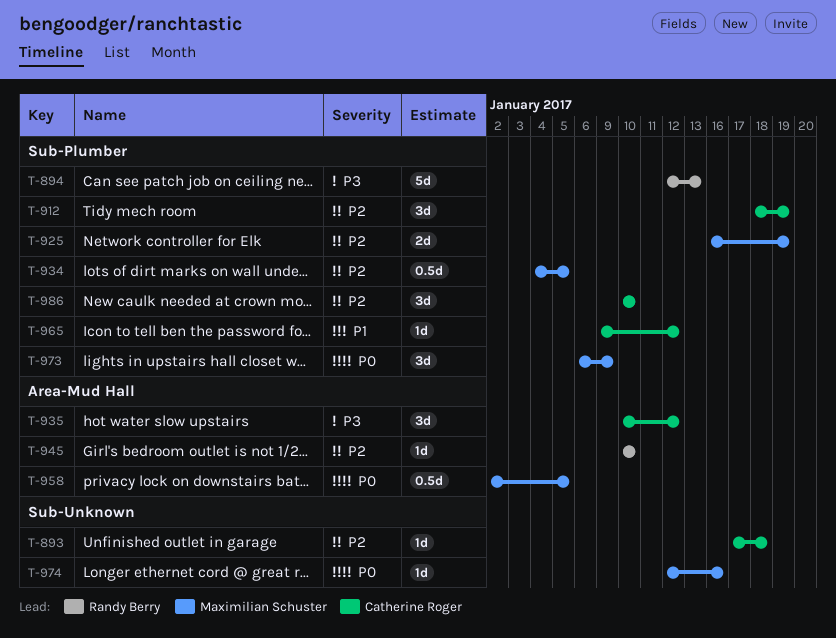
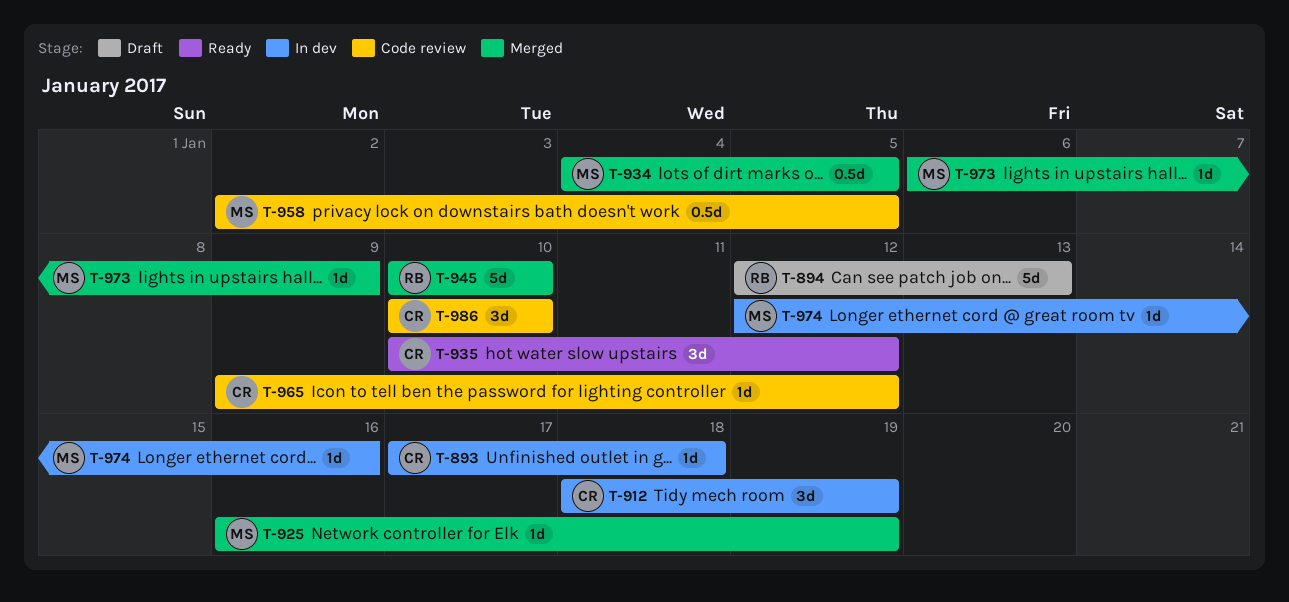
T-925, estimate: 2d -> 1d
T-945, estimate: 1d -> 5d
T-973, estimate: 3d -> 1d

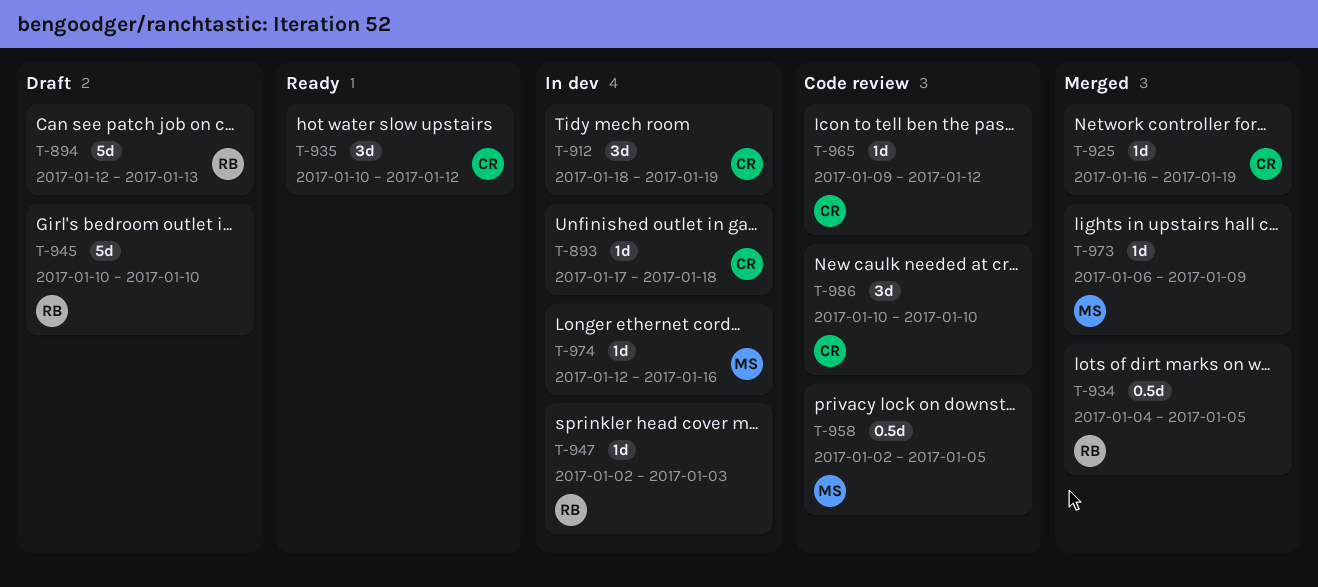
T-925, owner: MS -> CR
T-934, owner: MS -> RB
T-945, status: Merged -> Draft
T-947: none -> present

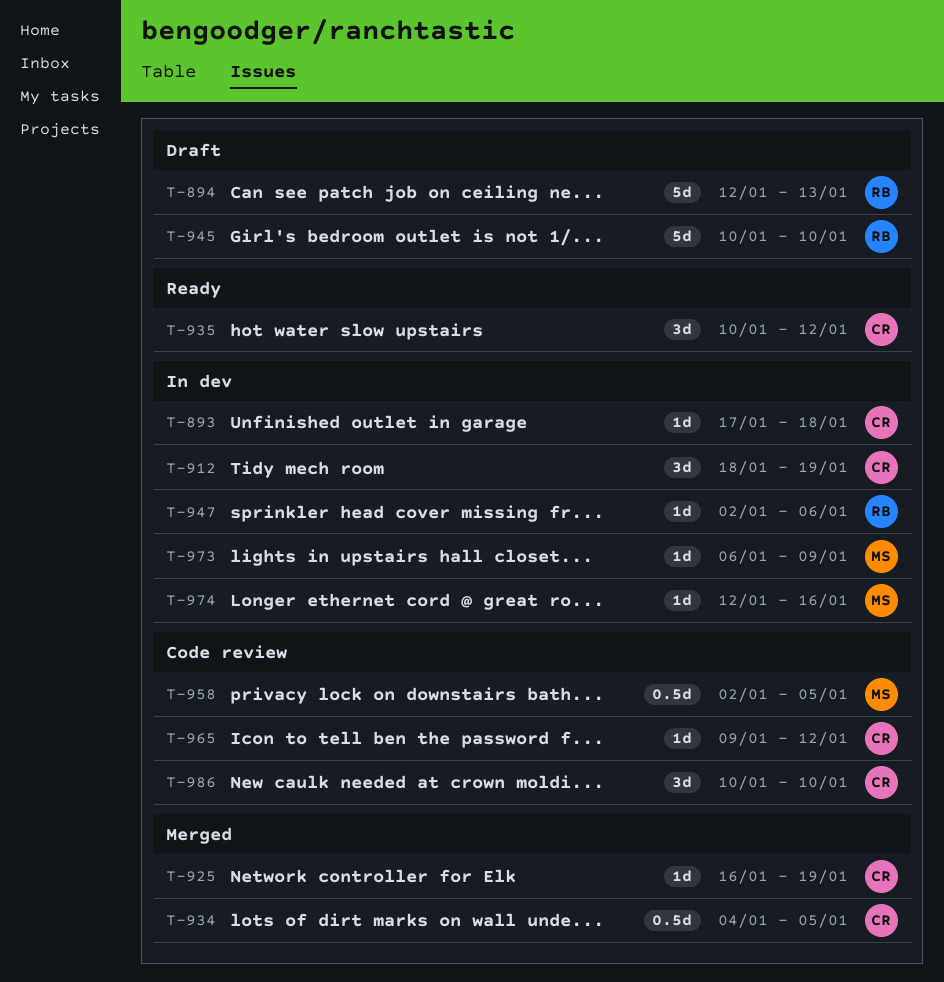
T-934, owner: RB -> CR
T-947, due: Jan 3 -> Jan 6
T-973, status: Merged -> In dev

